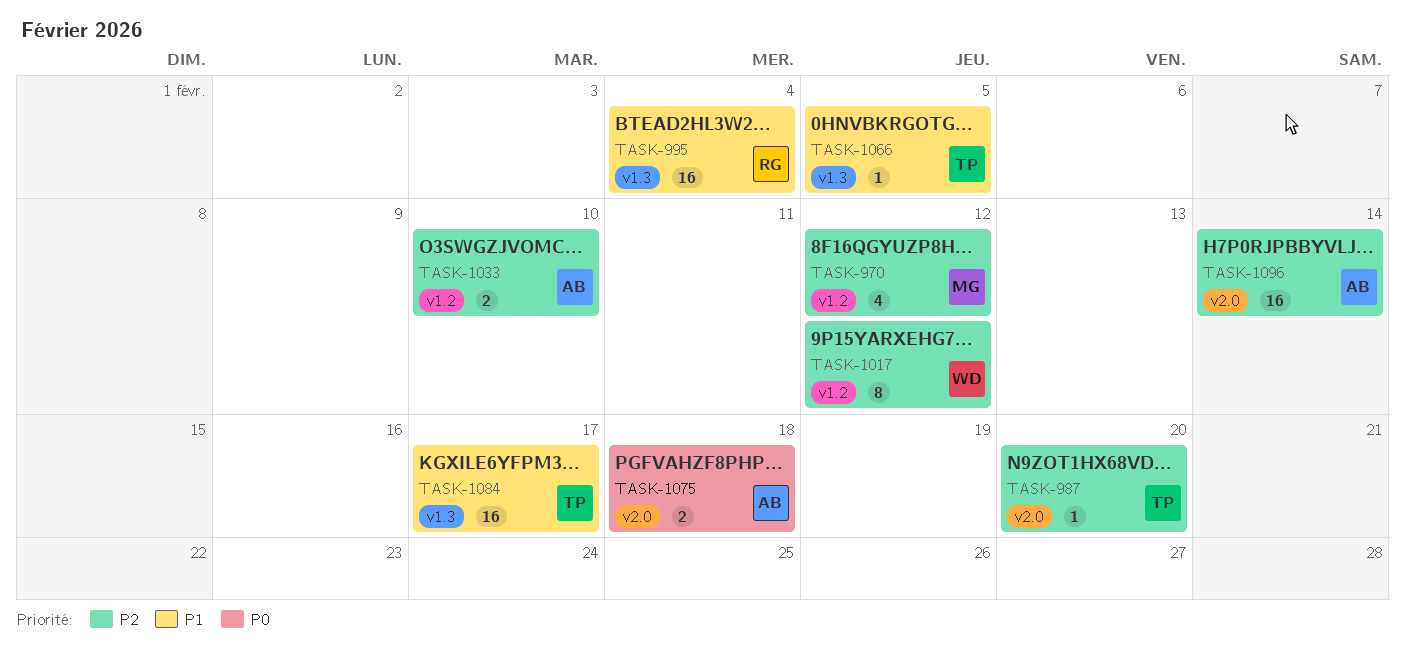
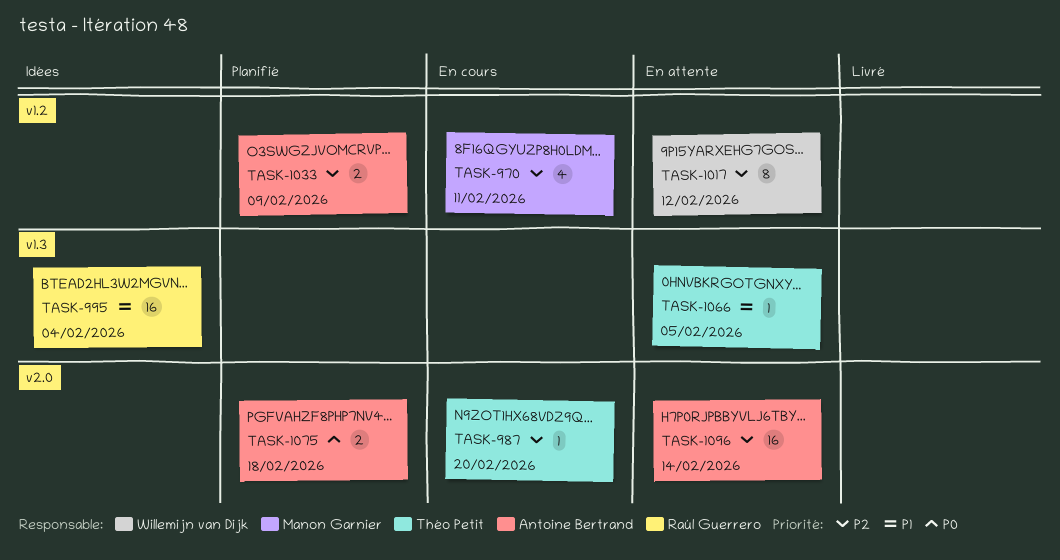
TASK-970, due: Feb 12 -> Feb 11
TASK-1033, due: Feb 10 -> Feb 9
TASK-1084: present -> none

